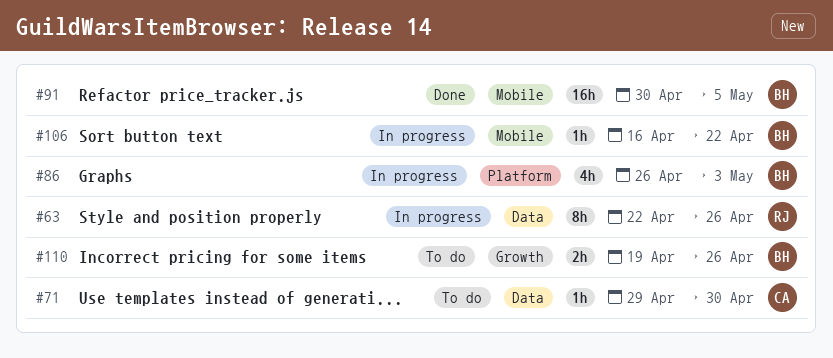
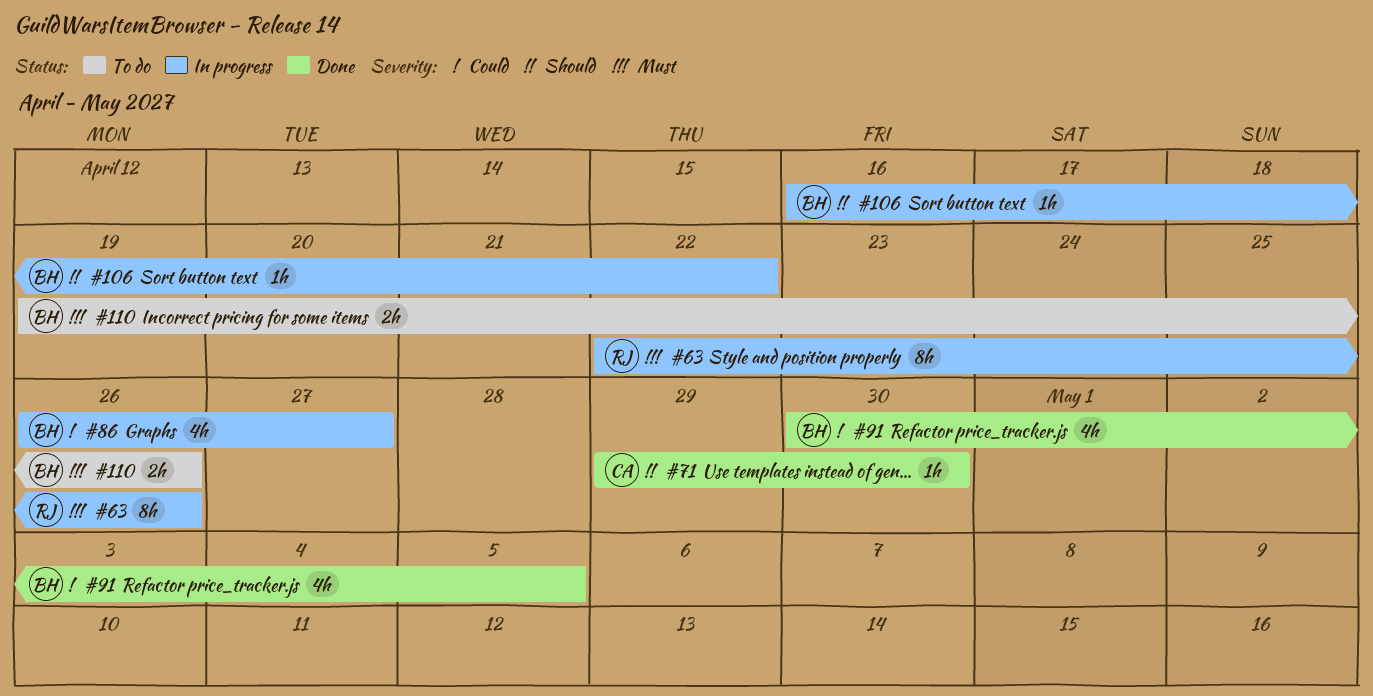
#71, status: To do -> Done
#86, due: May 3 -> Apr 27
#91, estimate: 16h -> 4h

